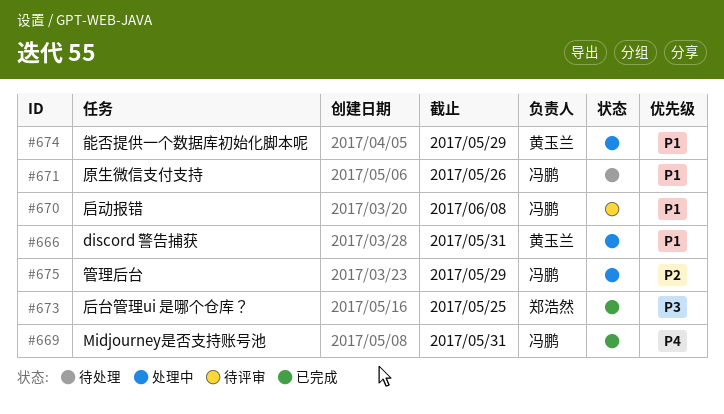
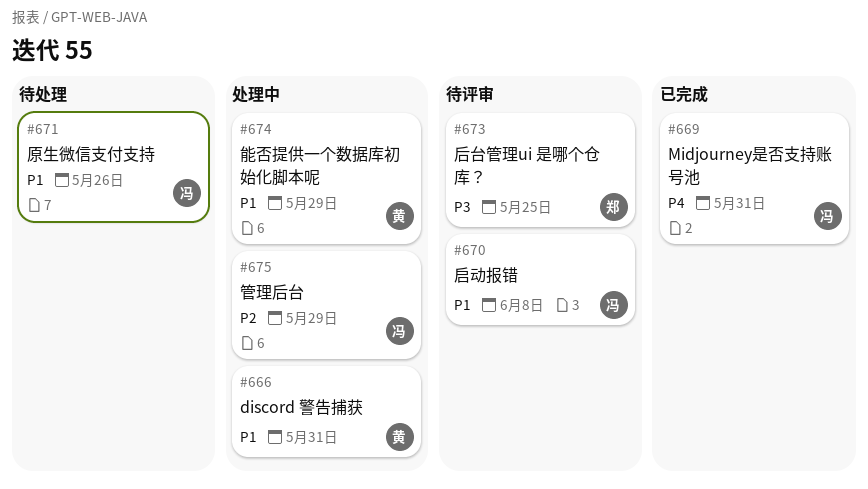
#673, status: 已完成 -> 待评审

